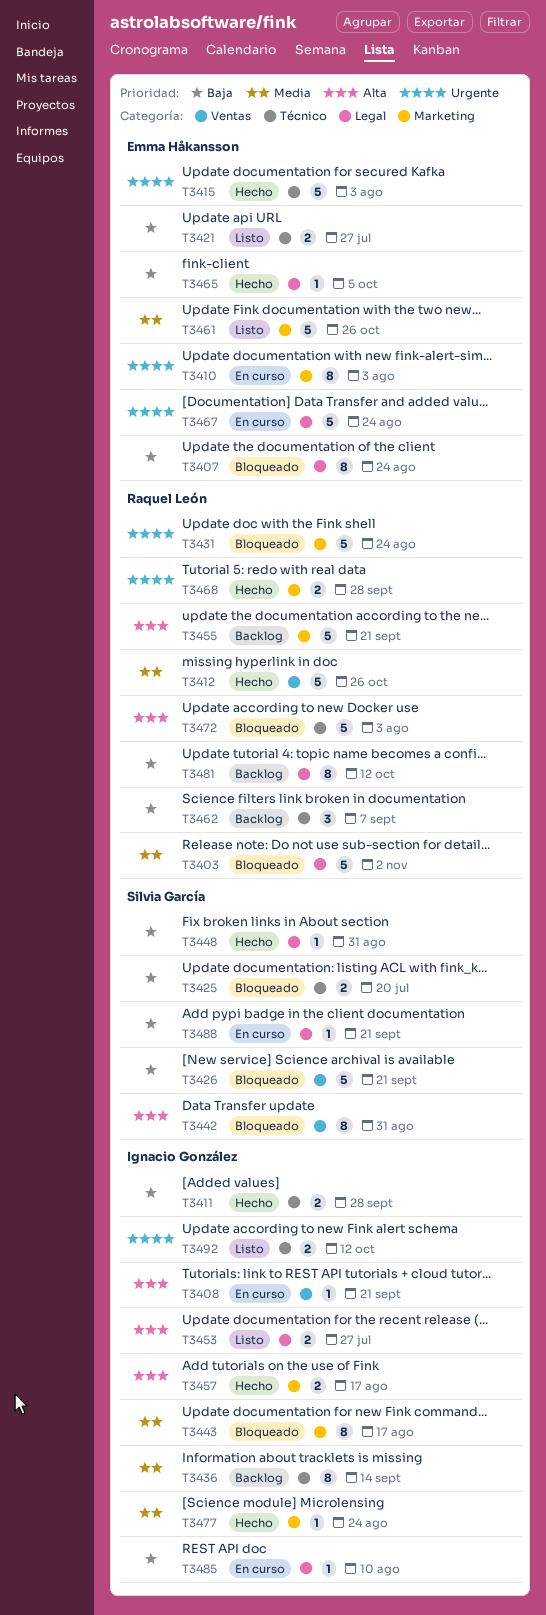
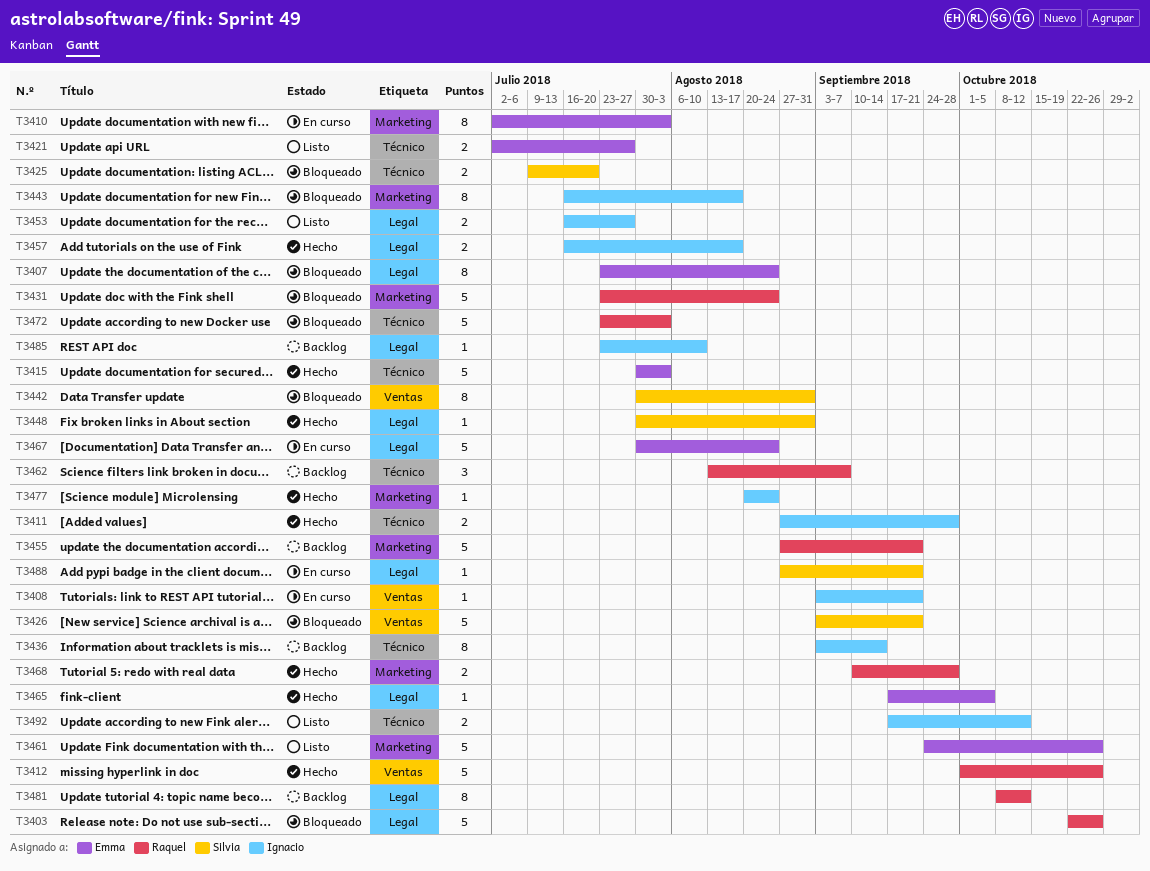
T3403, due: Nov 2 -> Oct 26
T3457, label: Marketing -> Legal
T3485, status: En curso -> Backlog

